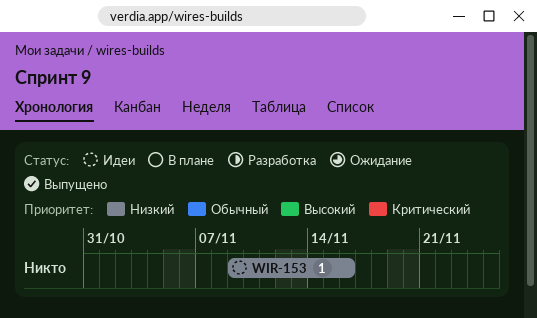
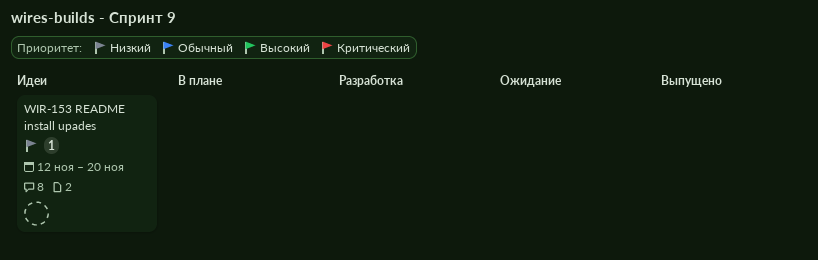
WIR-153, start: Nov 9 -> Nov 12
WIR-153, due: Nov 16 -> Nov 20

